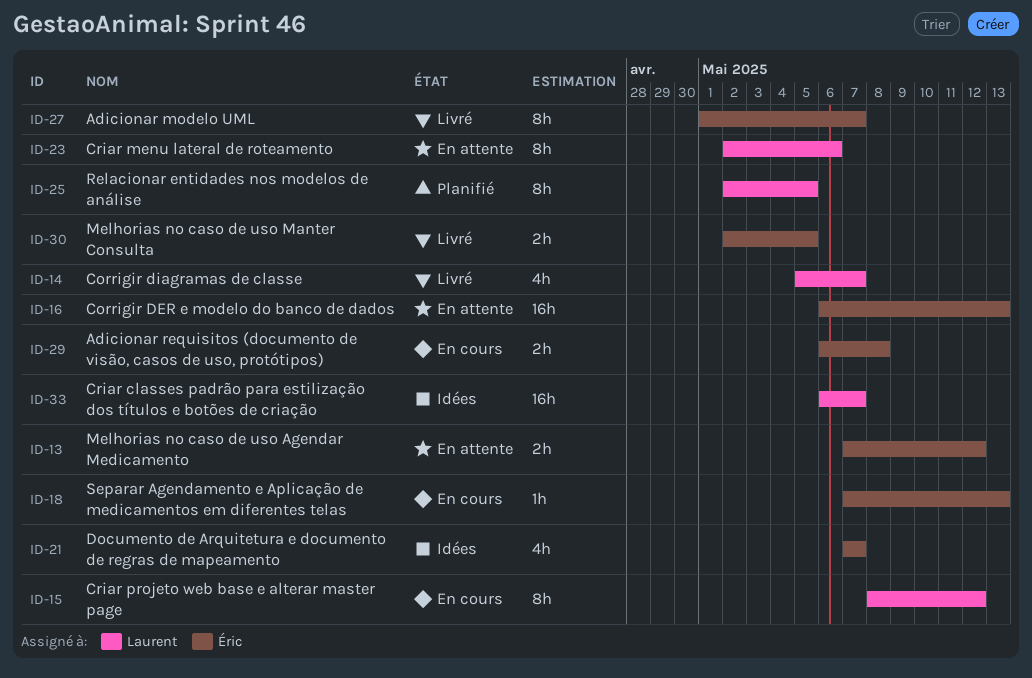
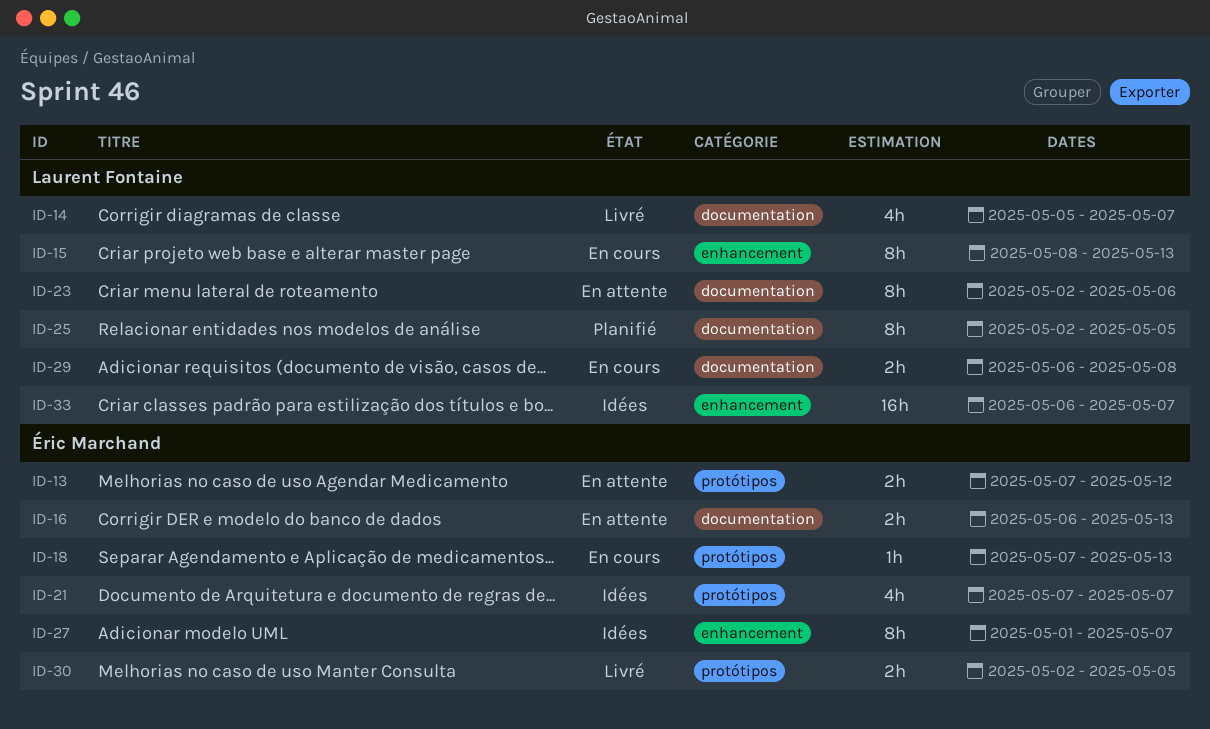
ID-15, due: May 12 -> May 13
ID-16, estimate: 16h -> 2h
ID-27, status: Livré -> Idées
ID-29, owner: Éric Marchand -> Laurent Fontaine

